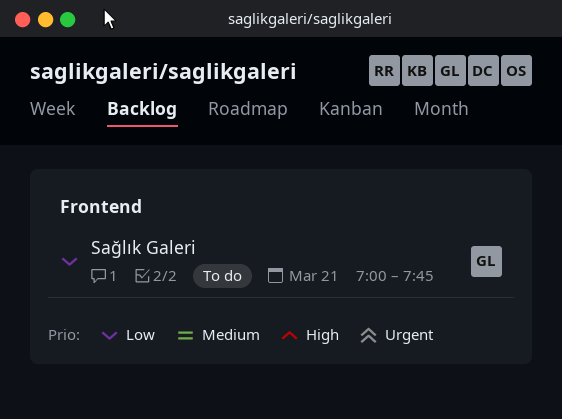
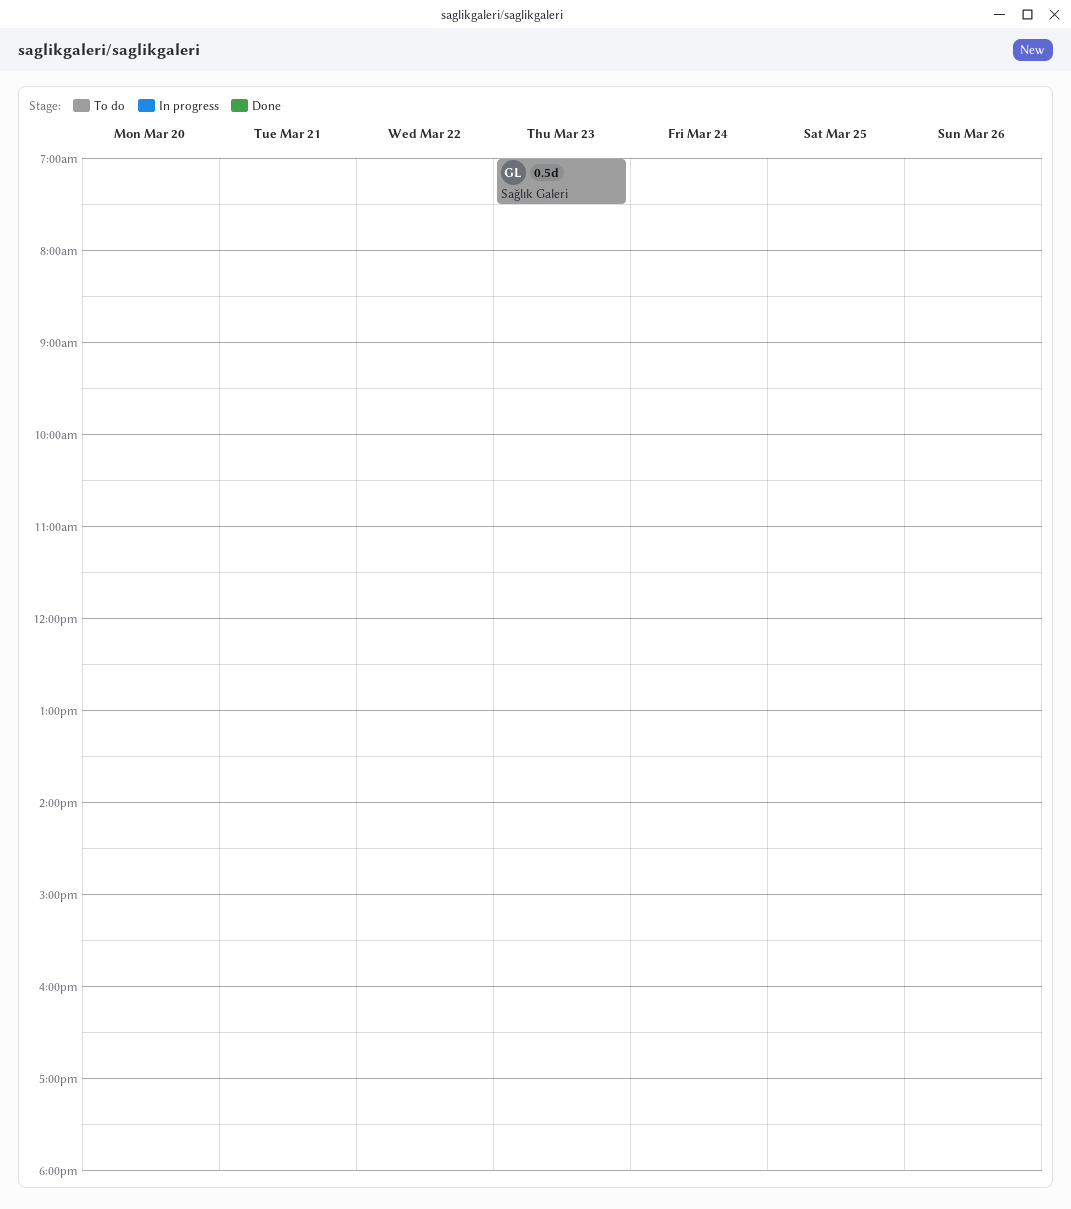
Sağlık Galeri, day: Mar 21 -> Mar 23
Sağlık Galeri, ends: 07:45 -> 07:30

